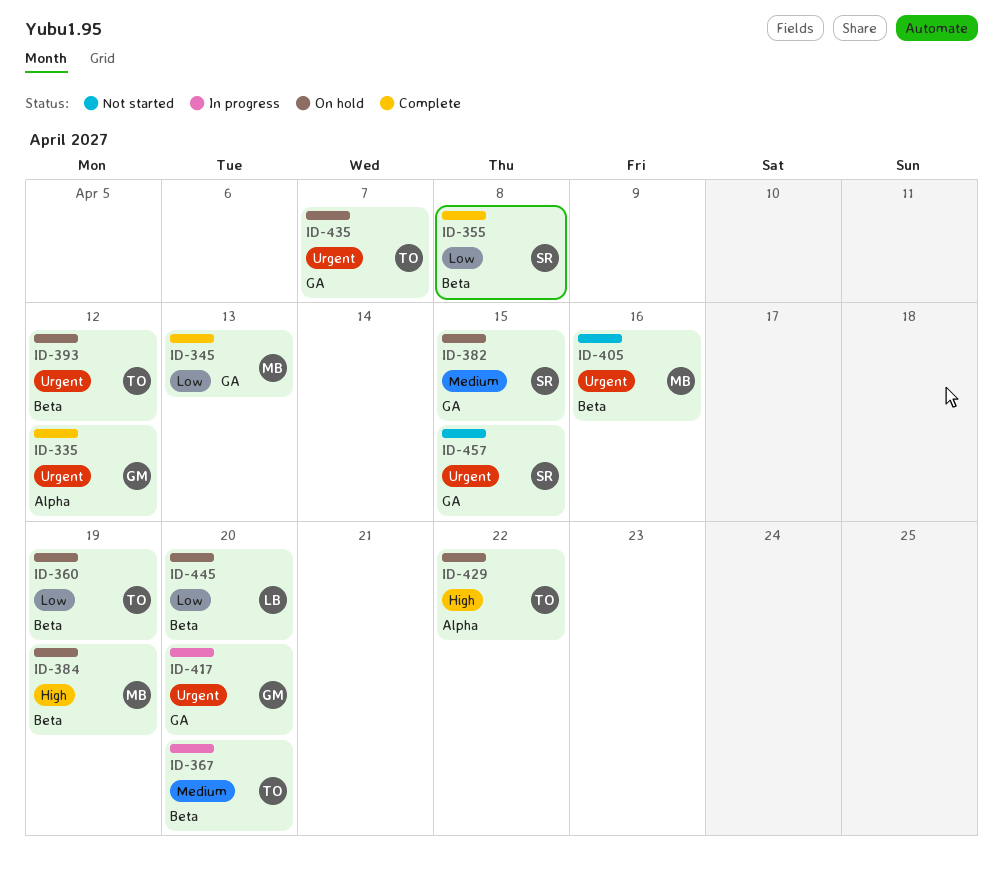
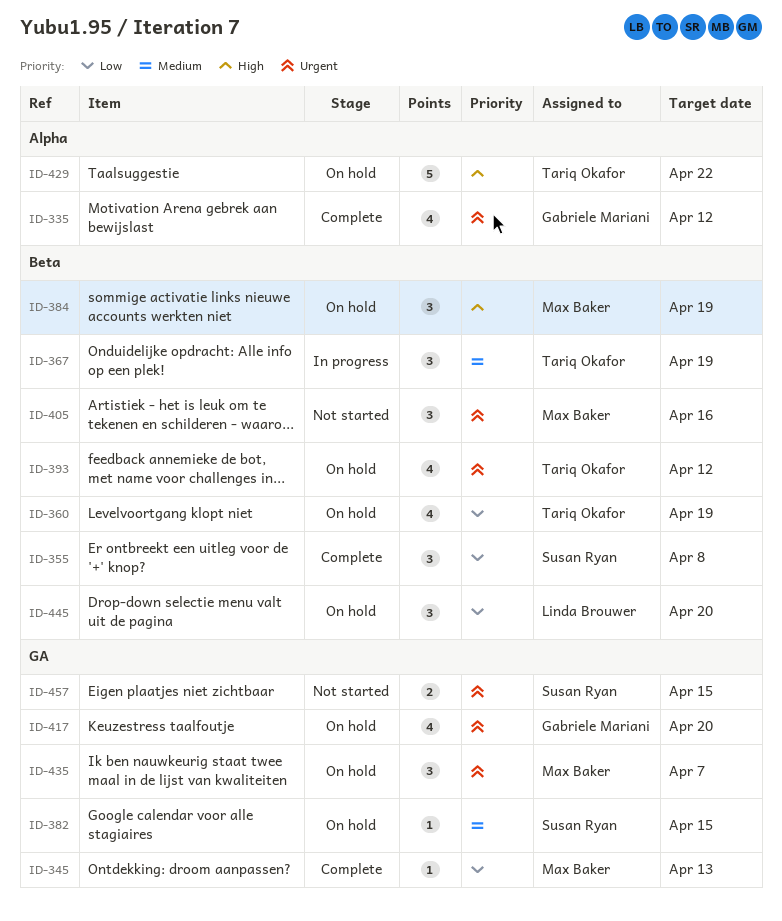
ID-367, due: Apr 20 -> Apr 19
ID-417, status: In progress -> On hold
ID-435, owner: Tariq Okafor -> Max Baker

